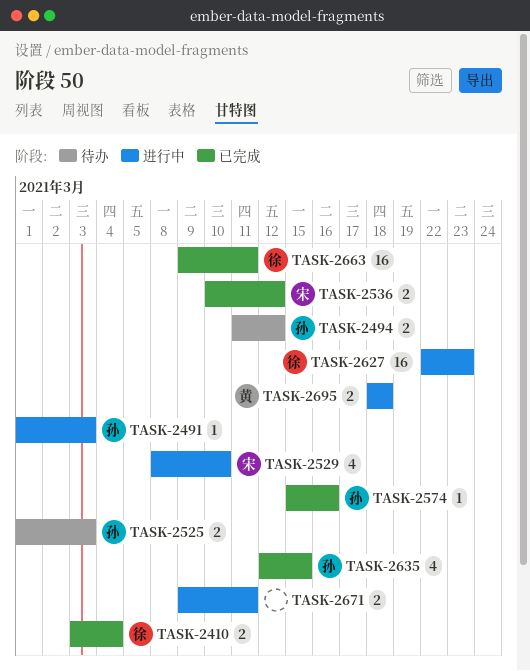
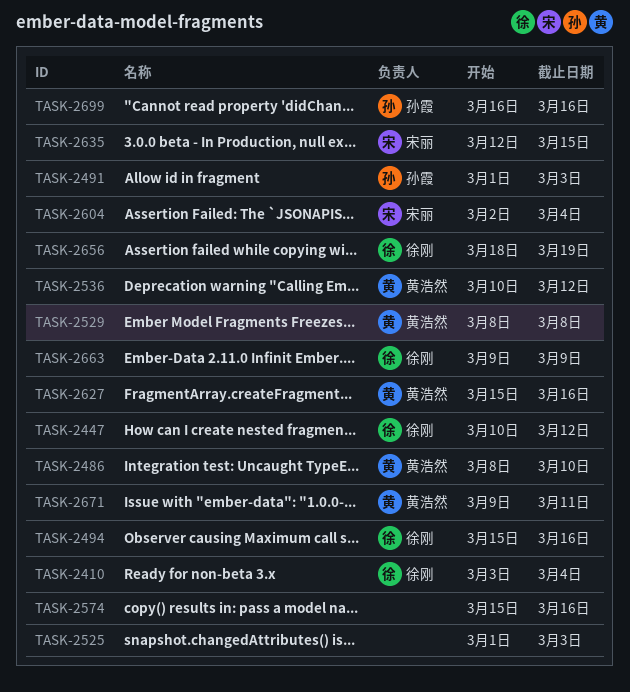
TASK-2447: none -> present
TASK-2486: none -> present
TASK-2494, owner: 孙霞 -> 徐刚
TASK-2494, start: Mar 11 -> Mar 15
TASK-2494, due: Mar 12 -> Mar 16
TASK-2525, owner: 孙霞 -> none
TASK-2529, owner: 宋丽 -> 黄浩然
TASK-2529, due: Mar 10 -> Mar 8
TASK-2536, owner: 宋丽 -> 黄浩然
TASK-2574, owner: 孙霞 -> none
TASK-2604: none -> present
TASK-2627, owner: 徐刚 -> 黄浩然
TASK-2627, start: Mar 22 -> Mar 15
TASK-2627, due: Mar 23 -> Mar 16
TASK-2635, owner: 孙霞 -> 宋丽
TASK-2656: none -> present
TASK-2663, due: Mar 11 -> Mar 9
TASK-2671, owner: none -> 黄浩然
TASK-2695: present -> none
TASK-2699: none -> present

